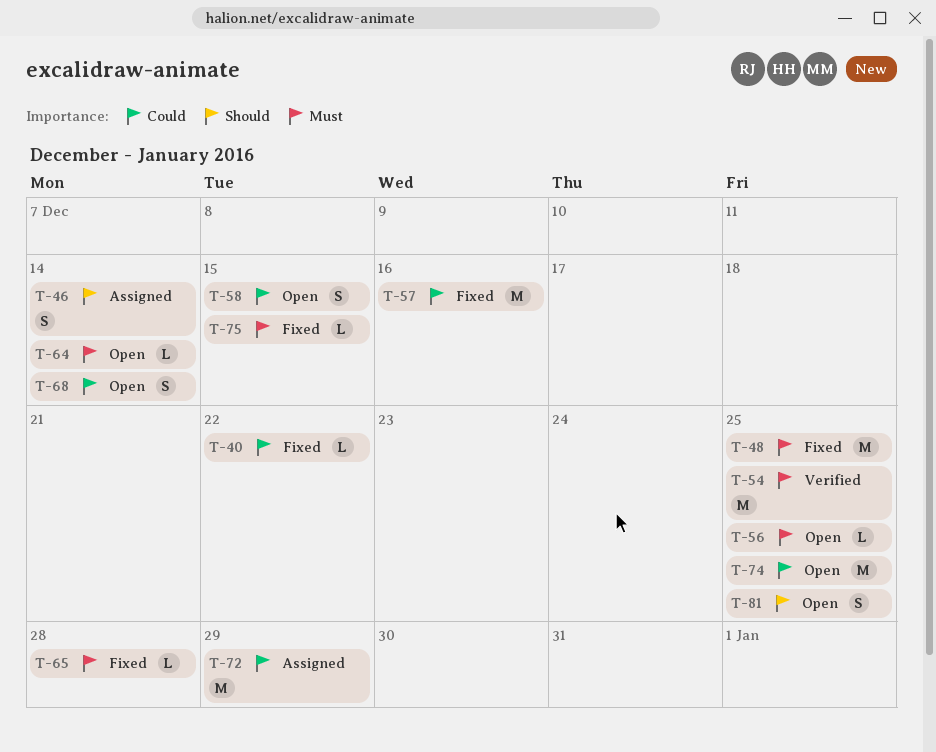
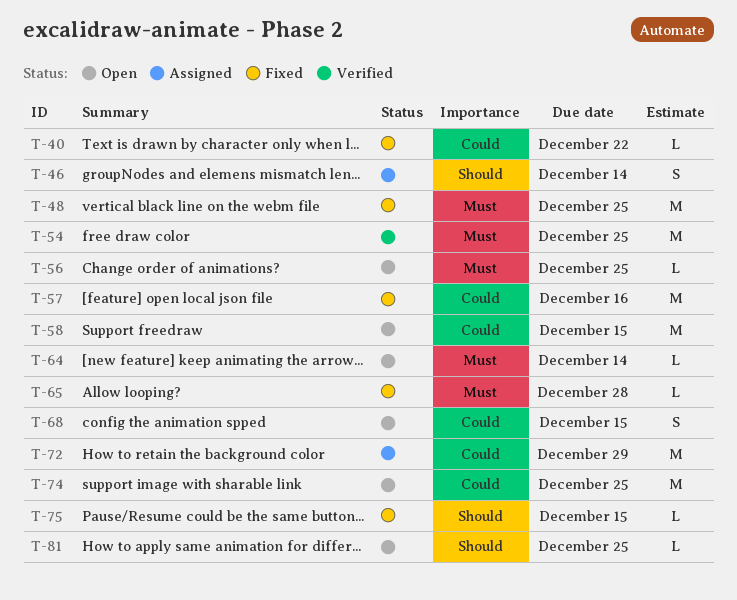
T-58, estimate: S -> M
T-68, due: Dec 14 -> Dec 15
T-75, priority: Must -> Should
T-81, estimate: S -> L

